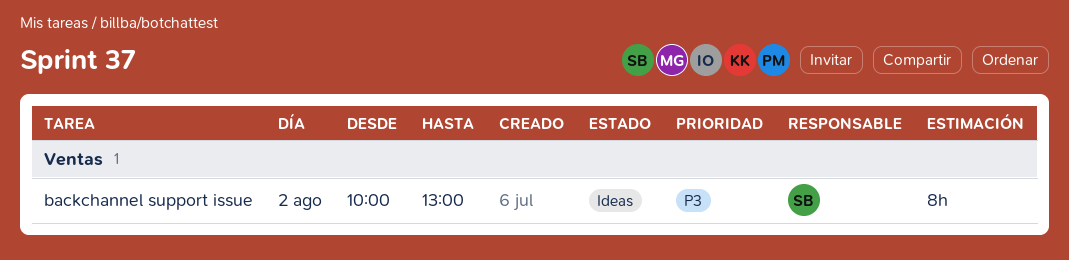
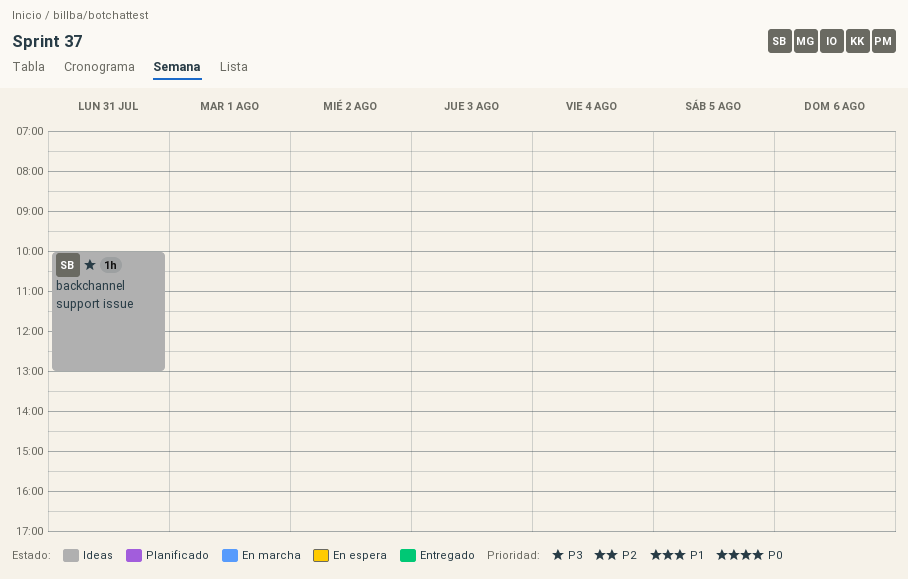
backchannel support issue, estimate: 8h -> 1h
backchannel support issue, day: Aug 2 -> Jul 31

